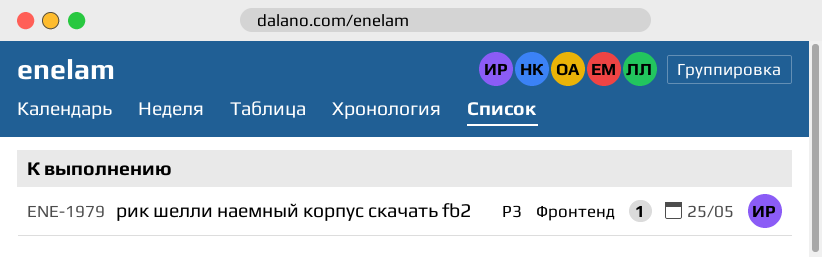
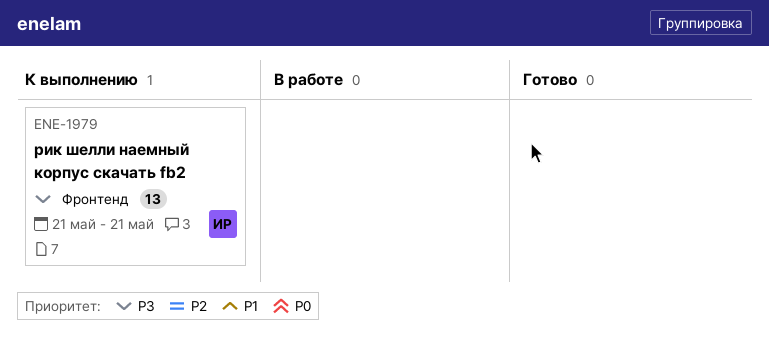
ENE-1979, estimate: 1 -> 13
ENE-1979, due: May 25 -> May 21

